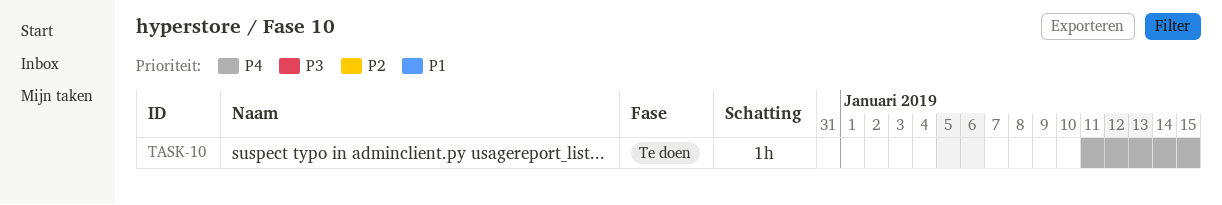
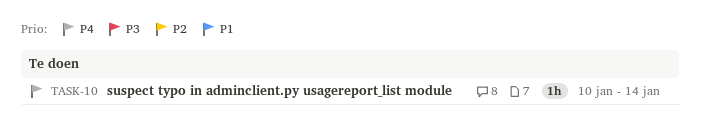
TASK-10, start: Jan 11 -> Jan 10
TASK-10, due: Jan 15 -> Jan 14

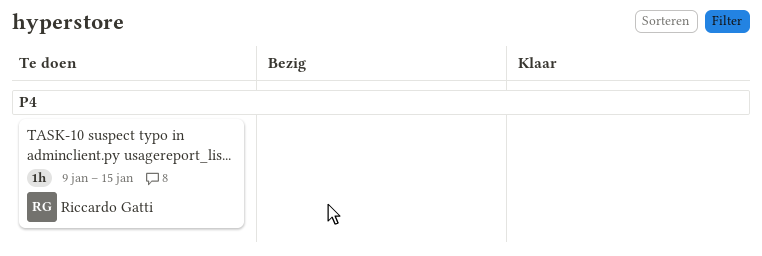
TASK-10, start: Jan 10 -> Jan 9
TASK-10, due: Jan 14 -> Jan 15

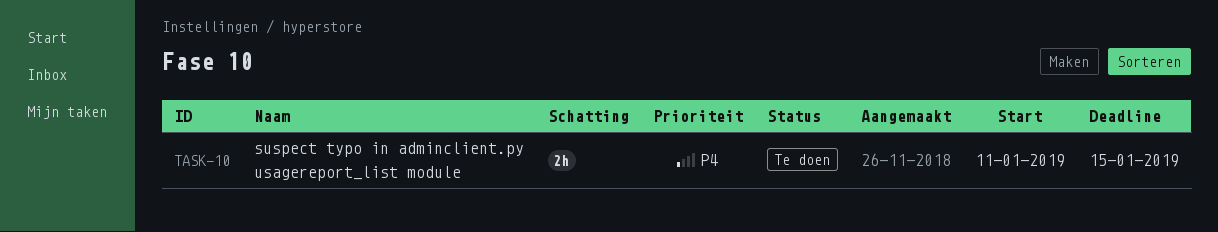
TASK-10, estimate: 1h -> 2h
TASK-10, start: Jan 9 -> Jan 11

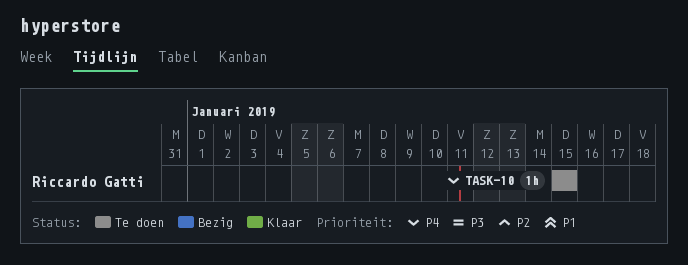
TASK-10, estimate: 2h -> 1h
TASK-10, start: Jan 11 -> Jan 15

